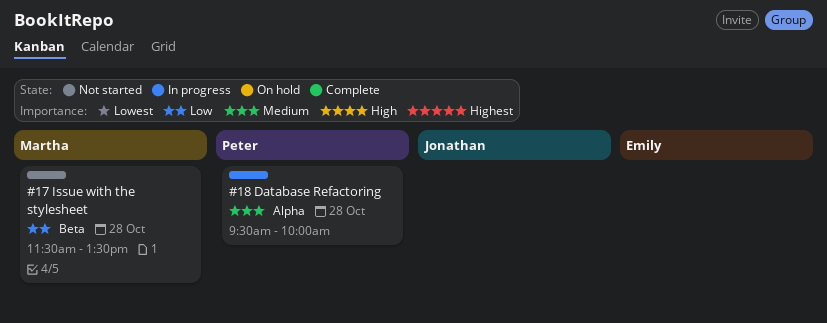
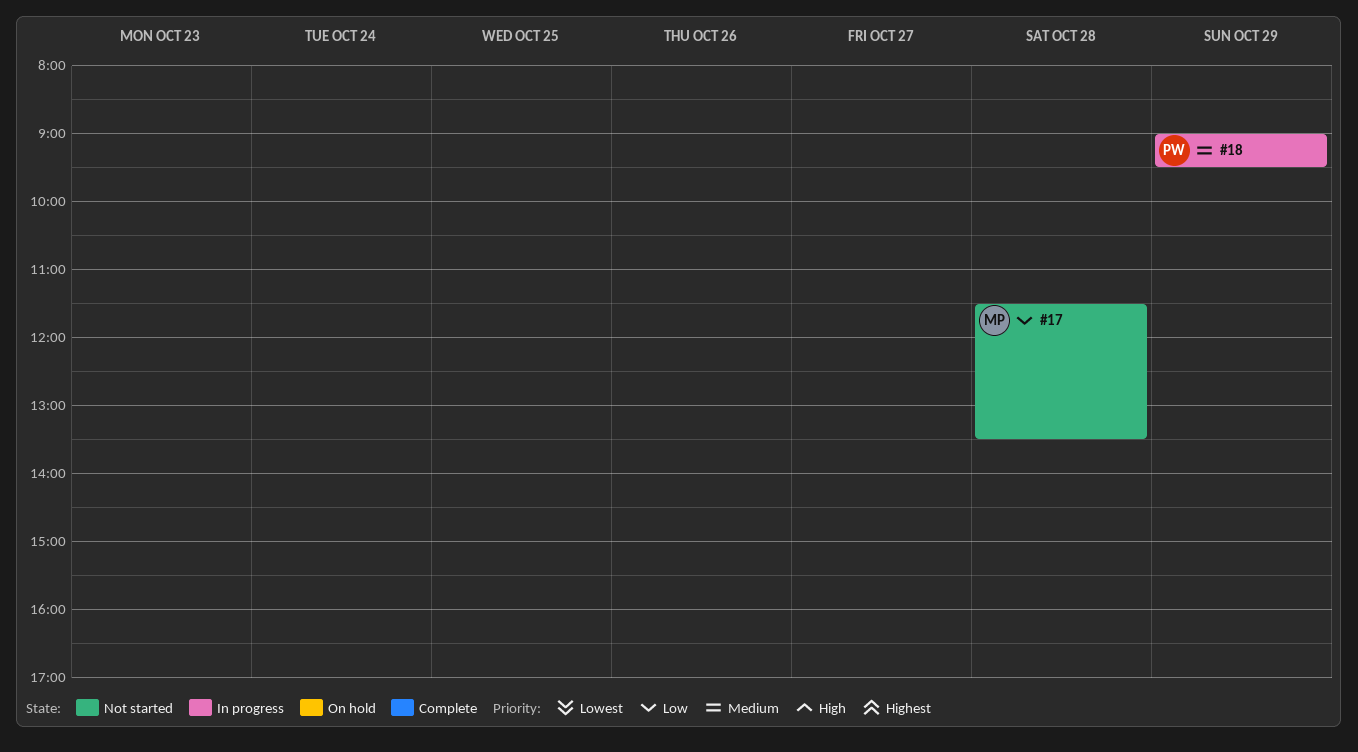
#18, day: Oct 28 -> Oct 29
#18, begins: 09:30 -> 09:00
#18, ends: 10:00 -> 09:30

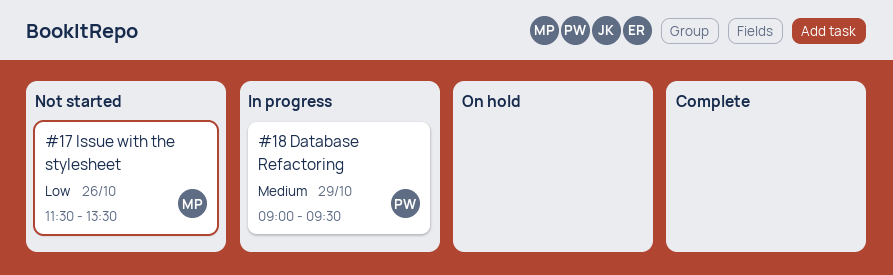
#17, day: Oct 28 -> Oct 26

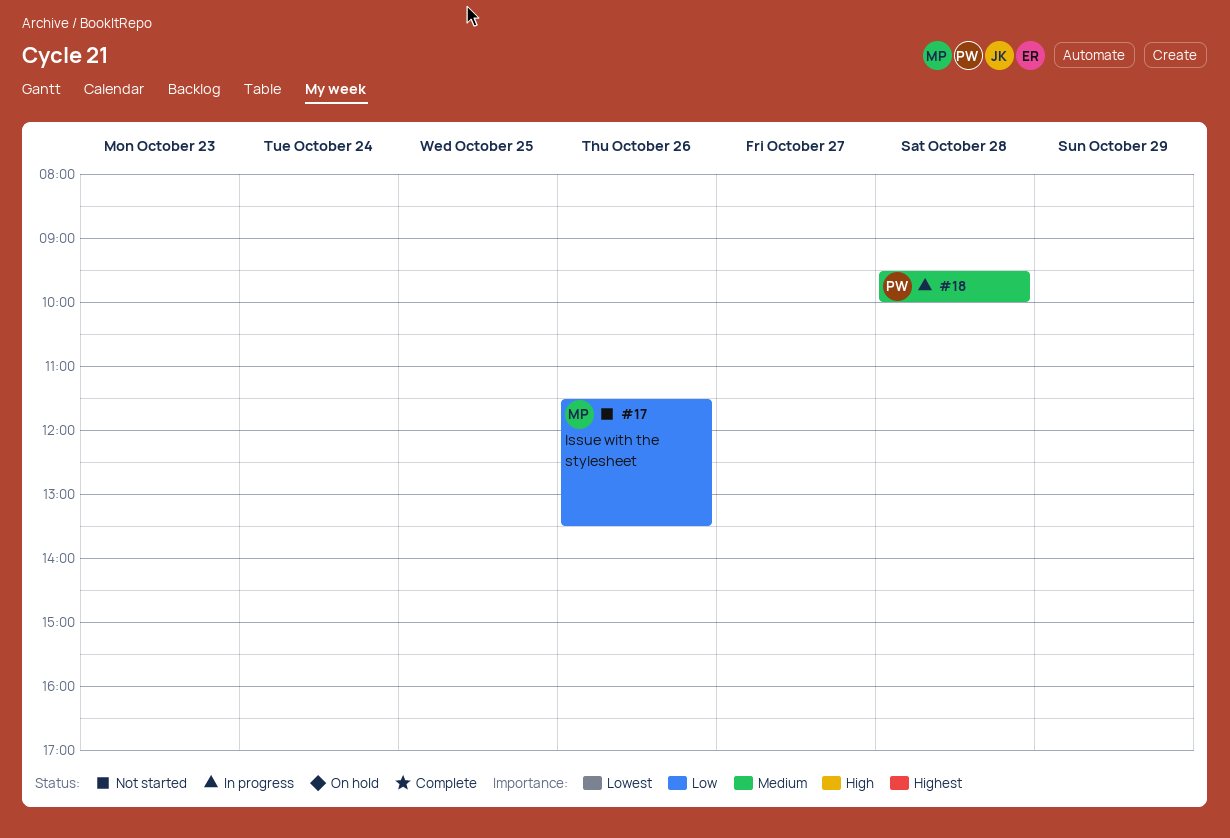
#18, day: Oct 29 -> Oct 28
#18, begins: 09:00 -> 09:30
#18, ends: 09:30 -> 10:00

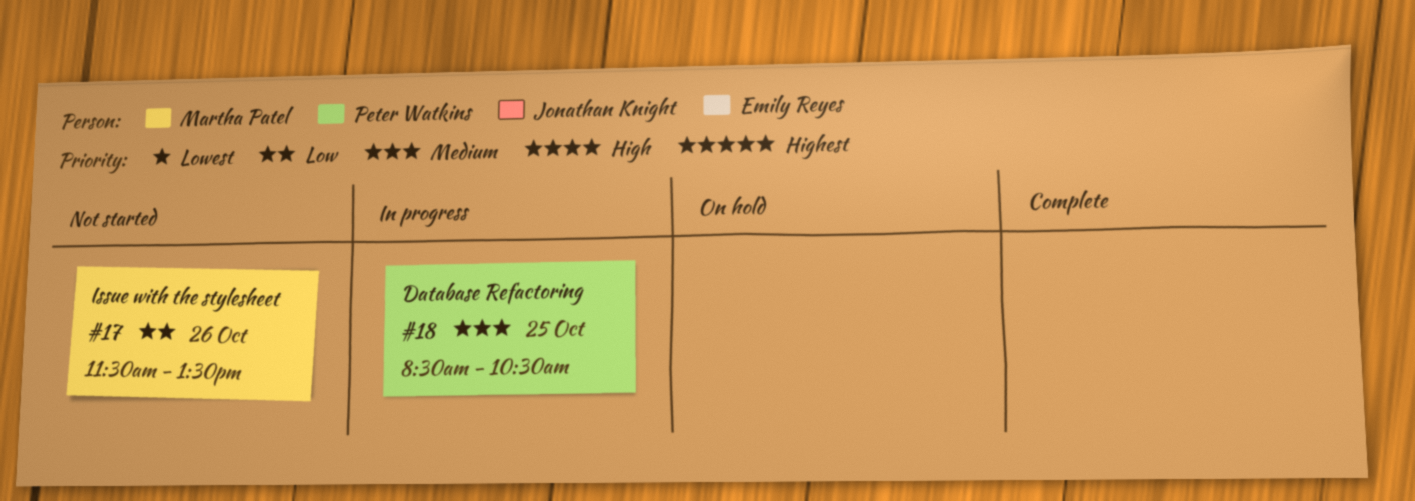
#18, day: Oct 28 -> Oct 25
#18, begins: 09:30 -> 08:30
#18, ends: 10:00 -> 10:30

